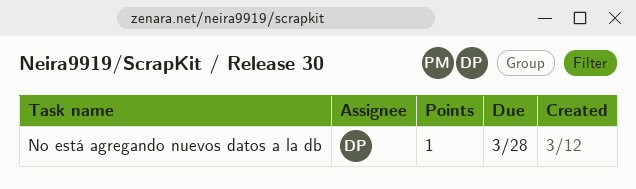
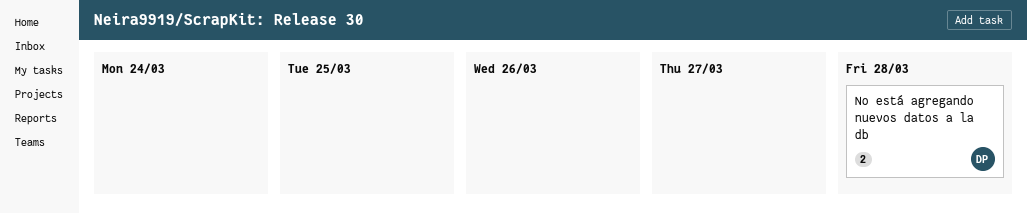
No está agregando nuevos datos a la db, estimate: 1 -> 2

